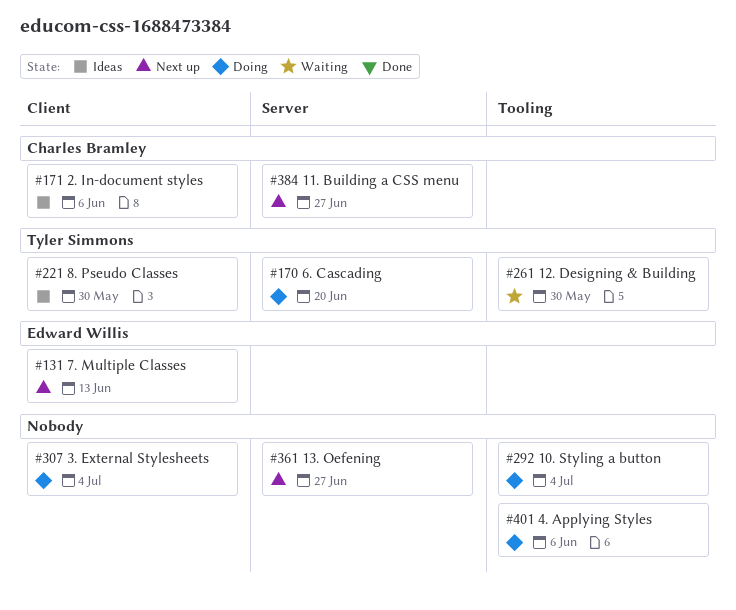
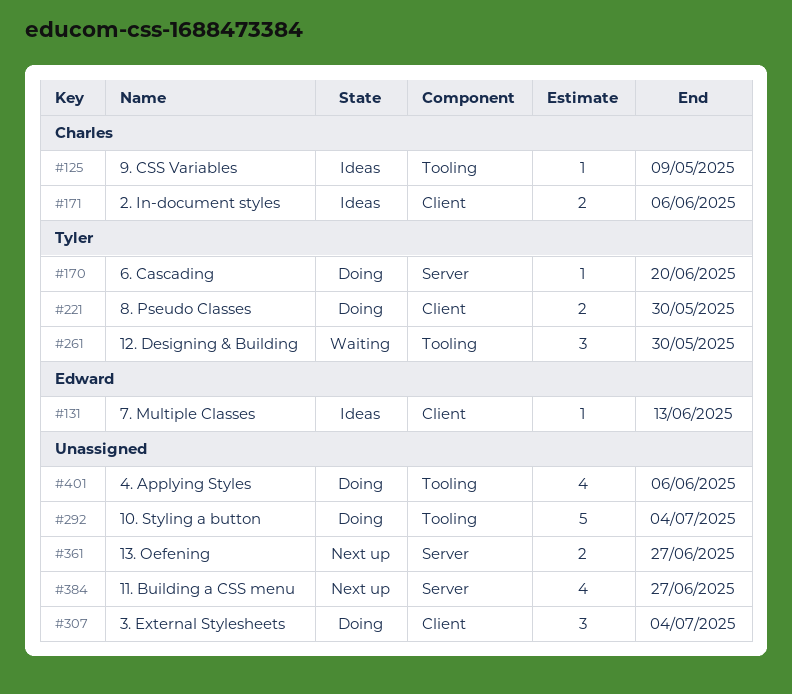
#125: none -> present
#131, status: Next up -> Ideas
#221, status: Ideas -> Doing
#384, owner: Charles Bramley -> none

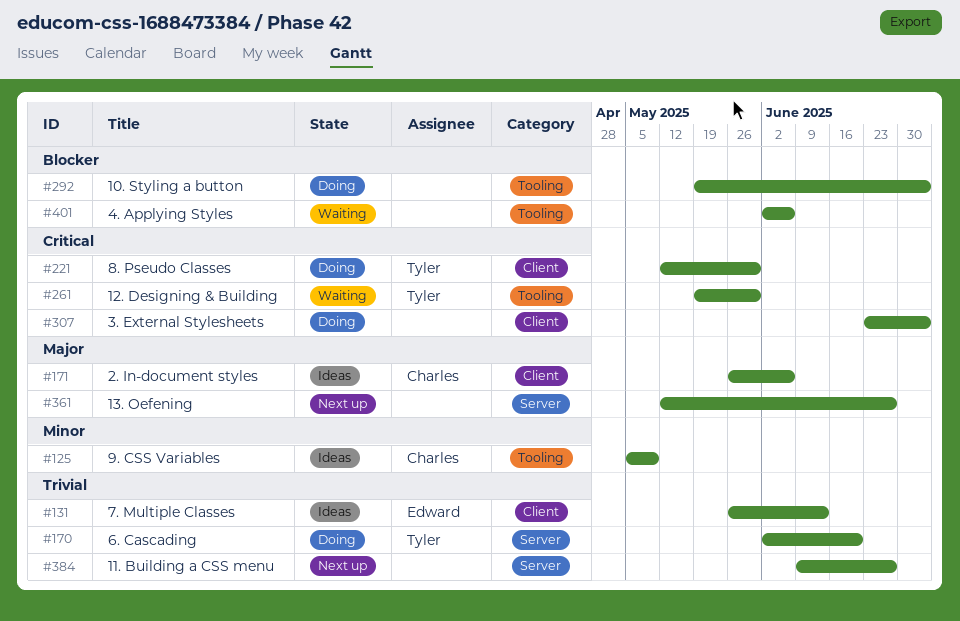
#401, status: Doing -> Waiting

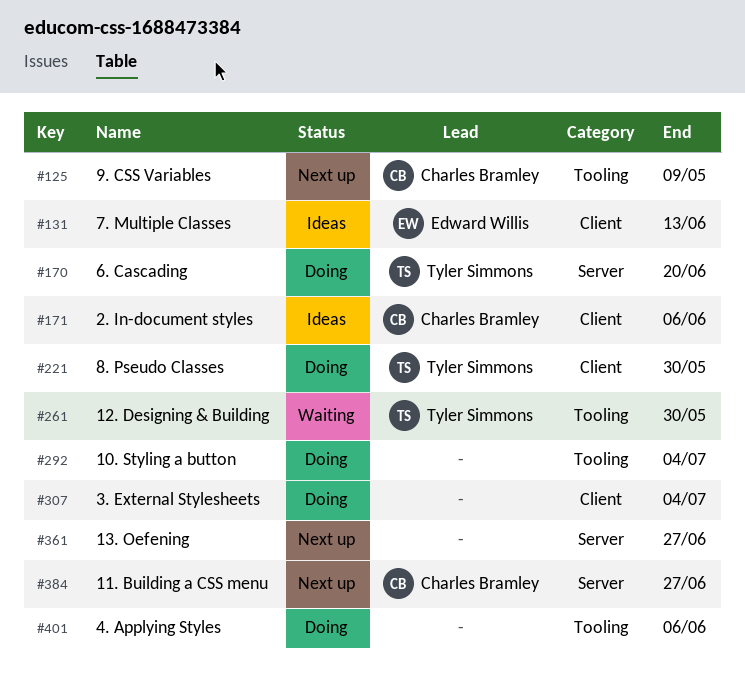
#125, status: Ideas -> Next up
#384, owner: none -> Charles Bramley
#401, status: Waiting -> Doing

